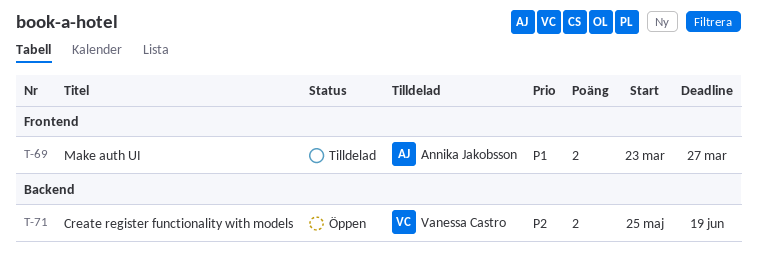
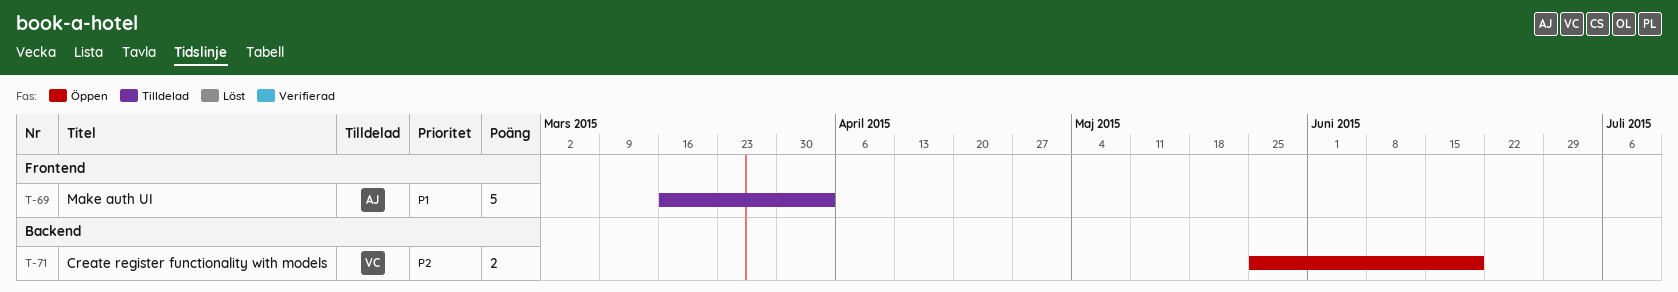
T-69, estimate: 2 -> 5
T-69, start: Mar 23 -> Mar 16
T-69, due: Mar 27 -> Apr 3

